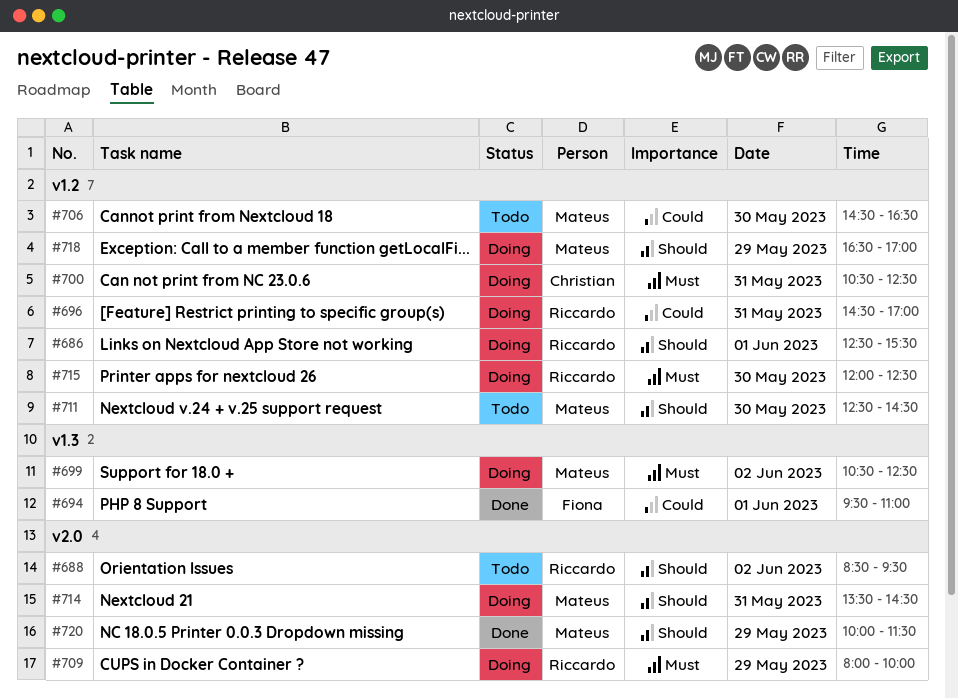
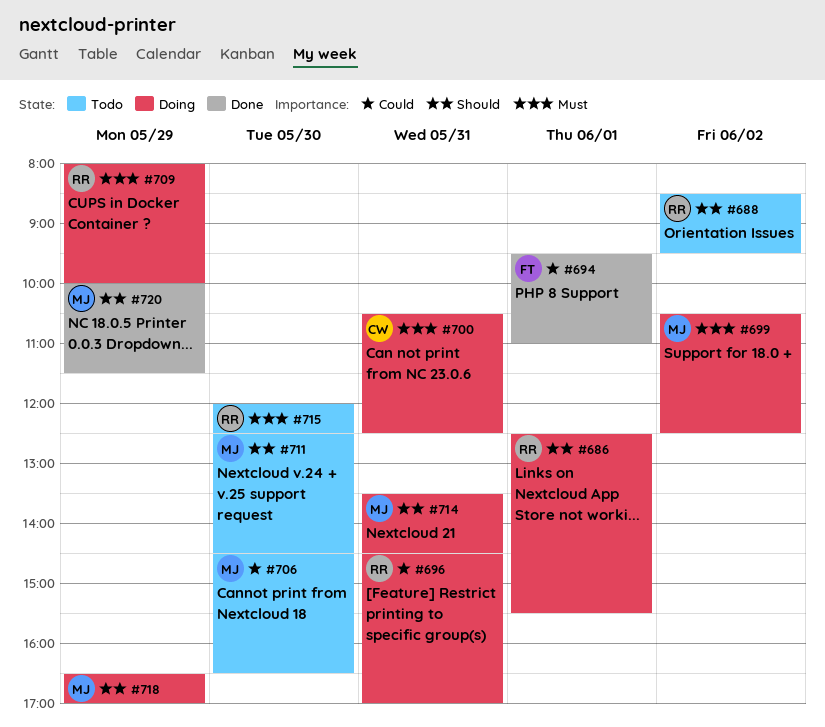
#715, status: Doing -> Todo

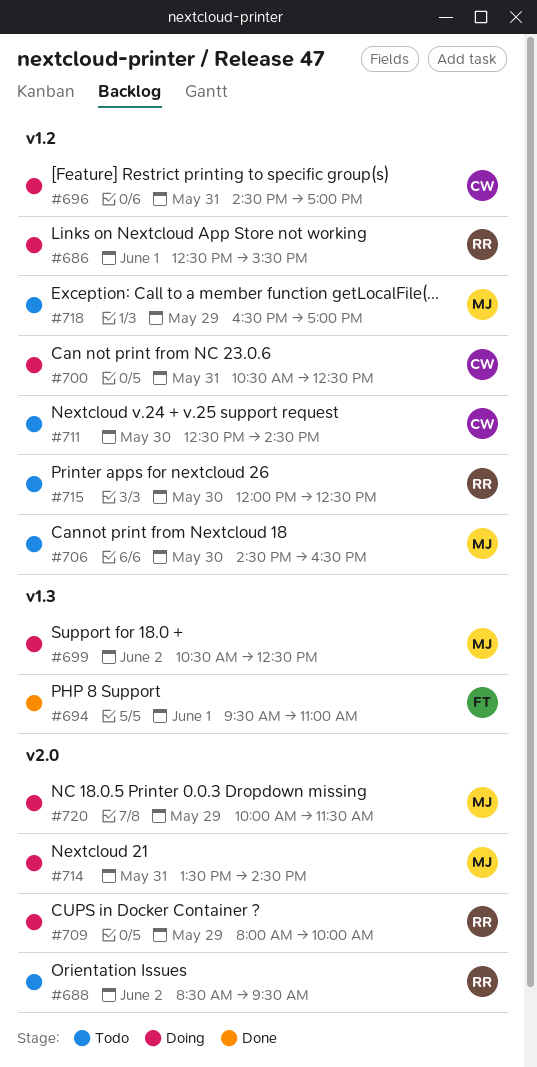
#696, owner: RR -> CW
#711, owner: MJ -> CW
#718, status: Doing -> Todo
#720, status: Done -> Doing

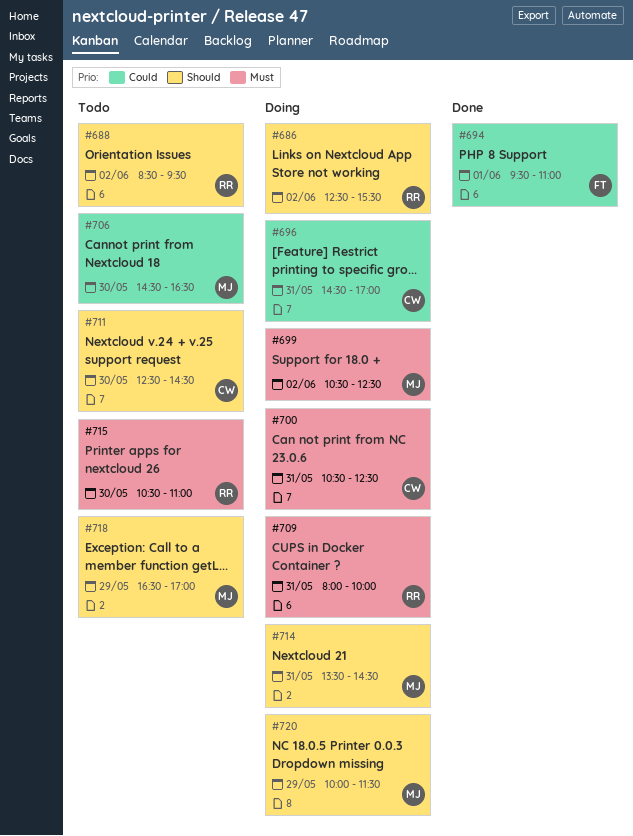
#686, day: Jun 1 -> Jun 2
#709, day: May 29 -> May 31
#715, begins: 12:00 -> 10:30
#715, ends: 12:30 -> 11:00

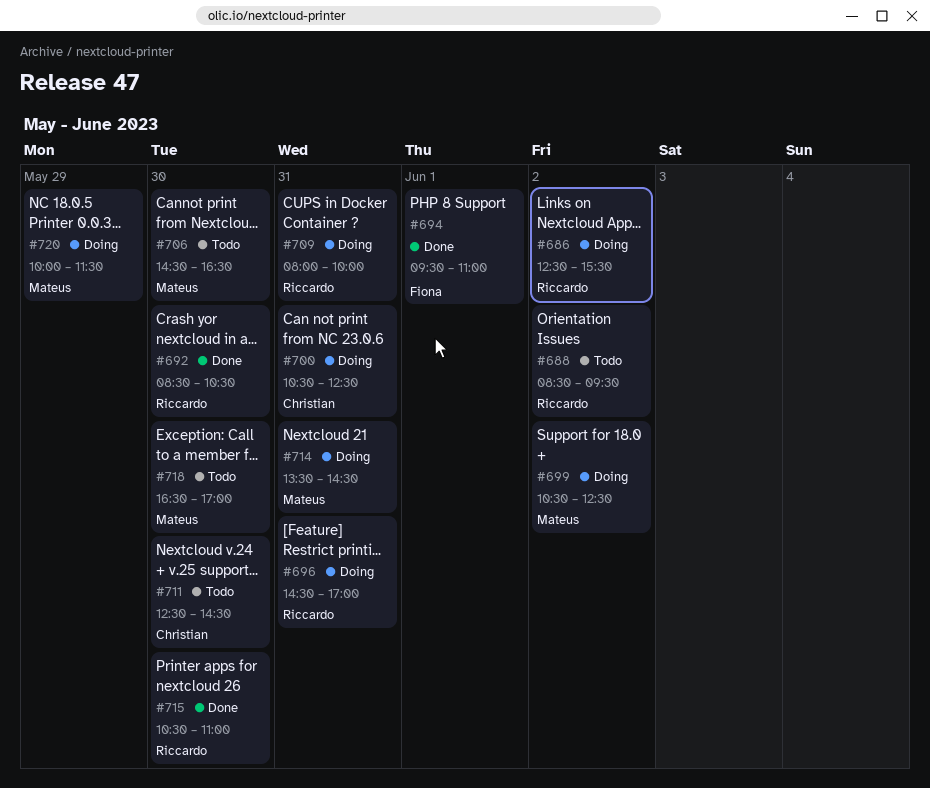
#692: none -> present
#696, owner: Christian -> Riccardo
#715, status: Todo -> Done
#718, day: May 29 -> May 30

